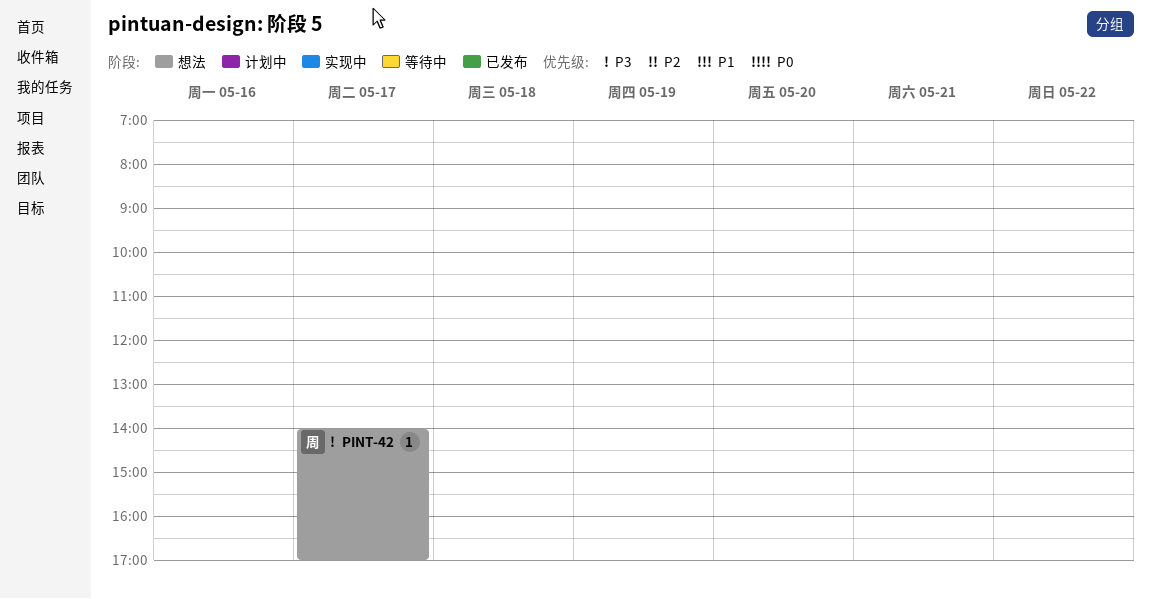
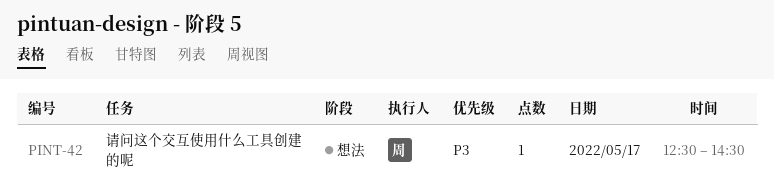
PINT-42, begins: 14:00 -> 12:30
PINT-42, ends: 17:00 -> 14:30

